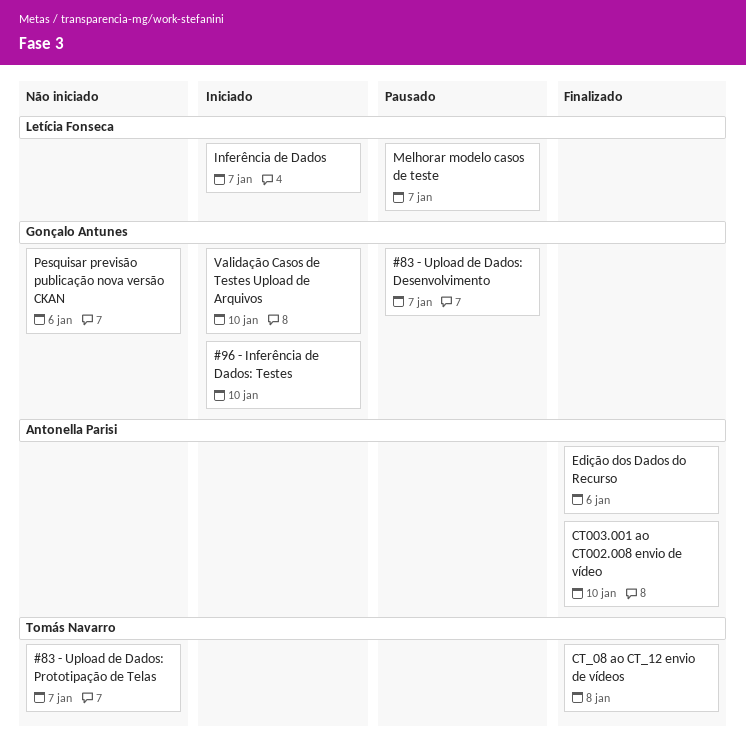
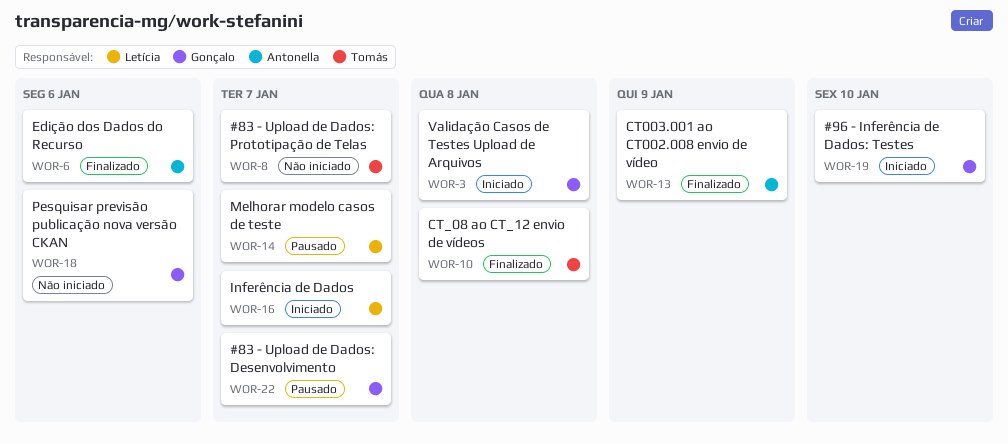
CT003.001 ao CT002.008 envio de vídeo, due: Jan 10 -> Jan 9
Validação Casos de Testes Upload de Arquivos, due: Jan 10 -> Jan 8

